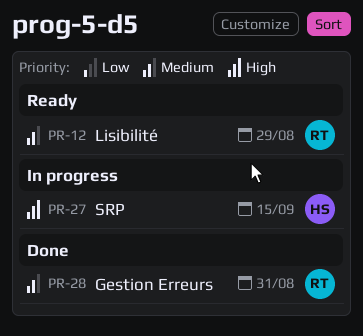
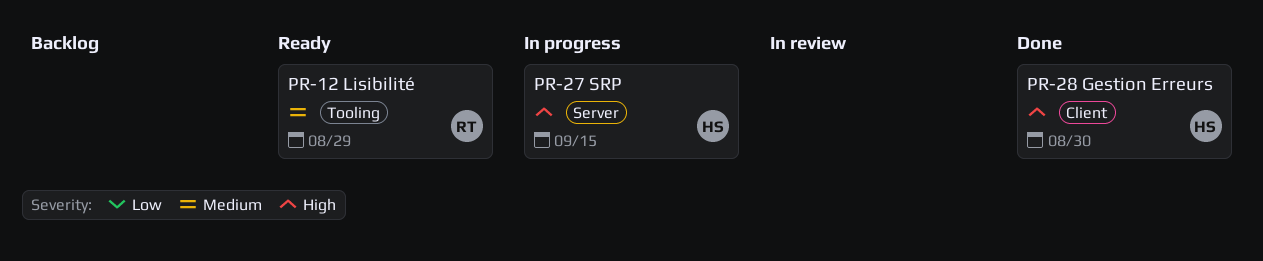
PR-28, owner: RT -> HS
PR-28, priority: Medium -> High
PR-28, due: Aug 31 -> Aug 30

